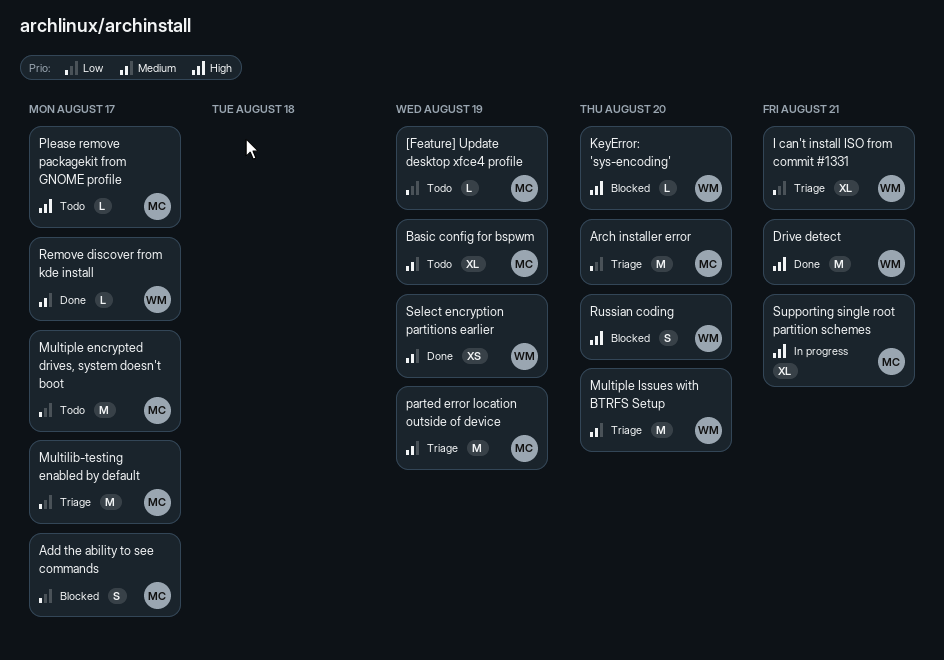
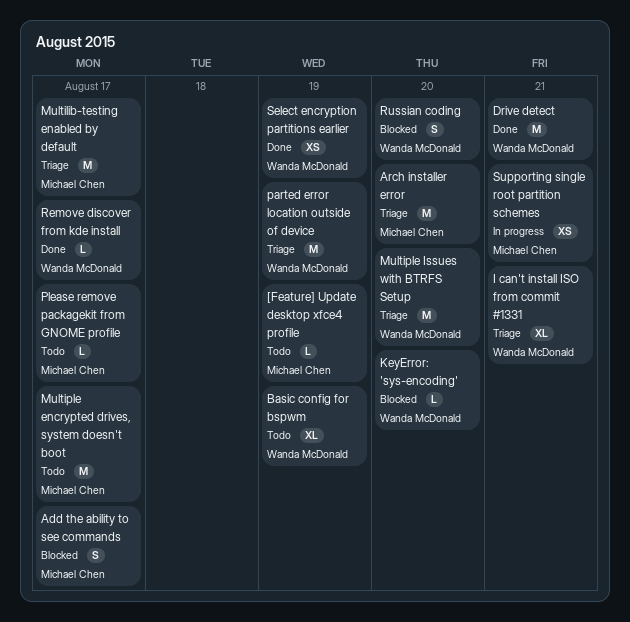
Basic config for bspwm, owner: Michael Chen -> Wanda McDonald
parted error location outside of device, owner: Michael Chen -> Wanda McDonald
Supporting single root partition schemes, estimate: XL -> XS

